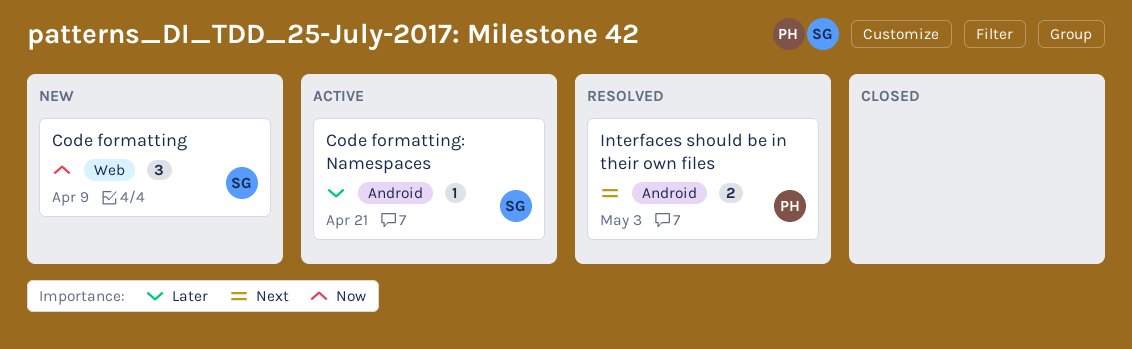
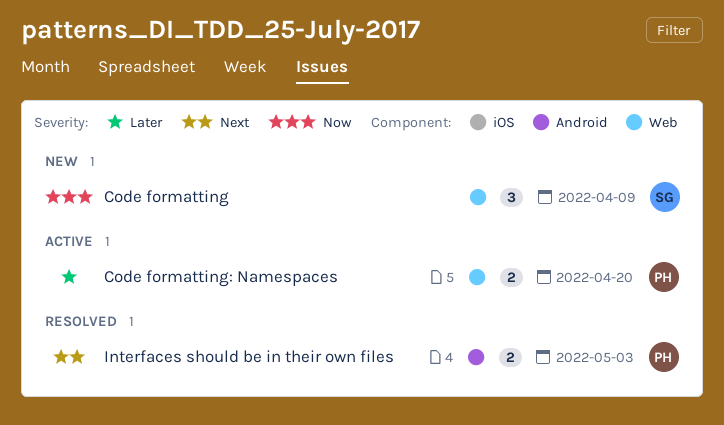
Code formatting: Namespaces, owner: SG -> PH
Code formatting: Namespaces, label: Android -> Web
Code formatting: Namespaces, estimate: 1 -> 2
Code formatting: Namespaces, due: Apr 21 -> Apr 20

